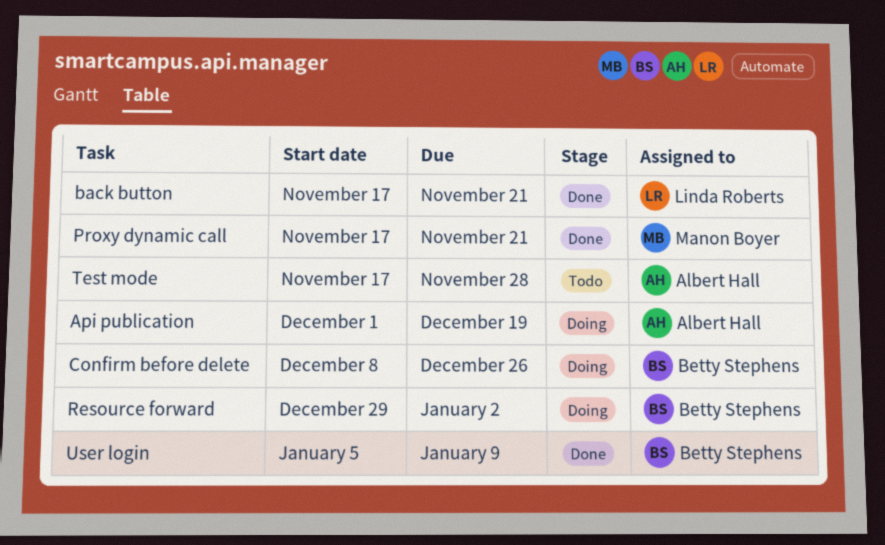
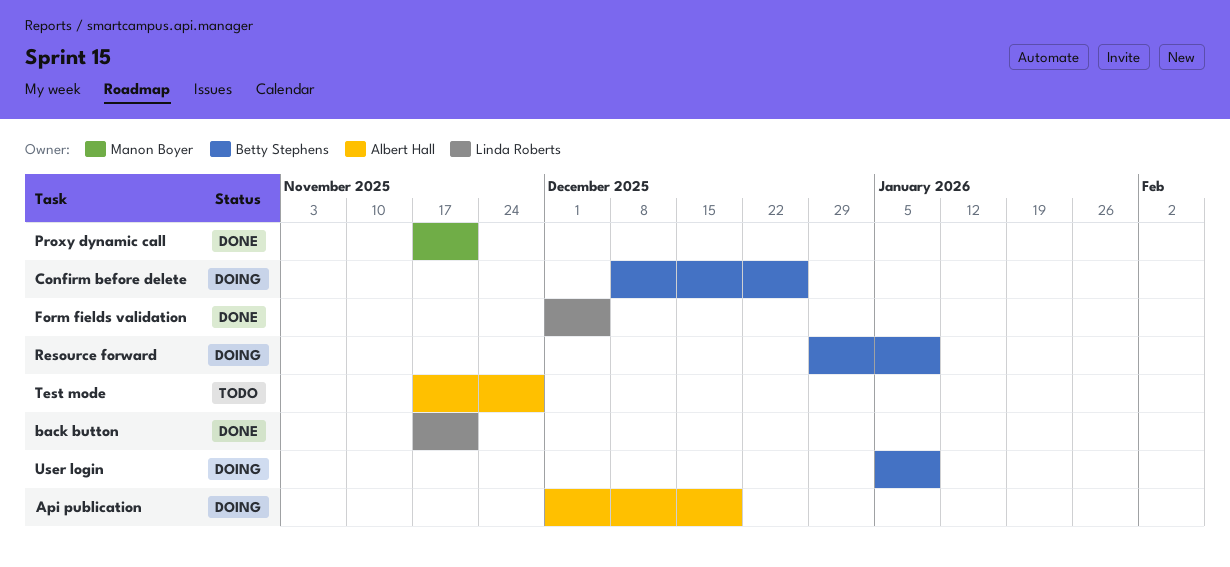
Form fields validation: none -> present
Resource forward, due: Jan 2 -> Jan 9
User login, status: Done -> Doing

